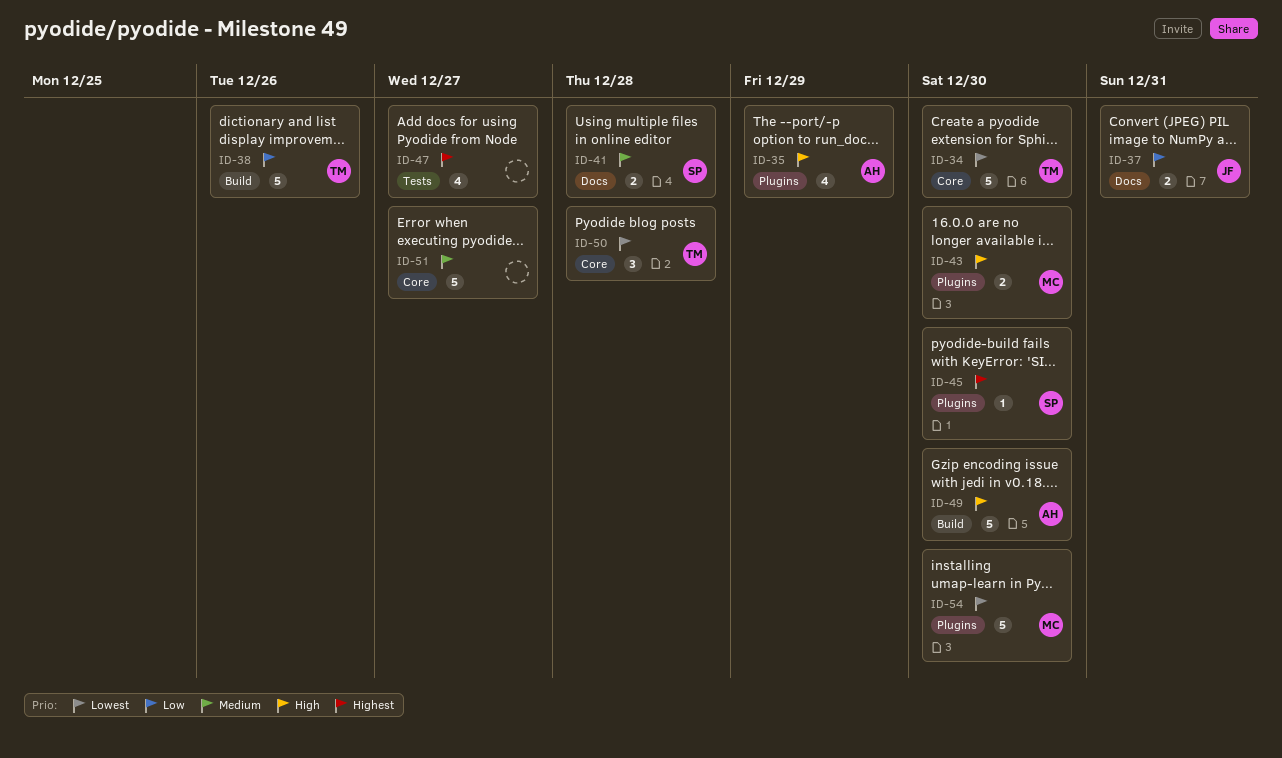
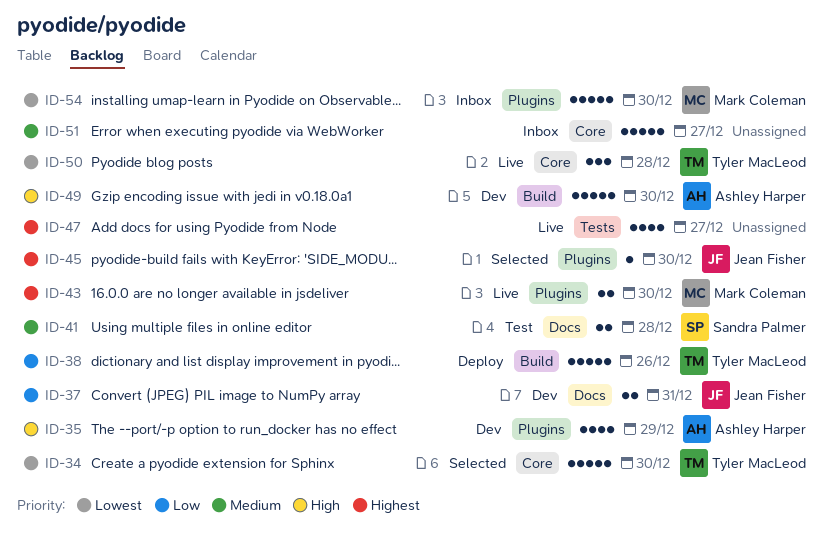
ID-43, priority: High -> Highest
ID-45, owner: Sandra Palmer -> Jean Fisher

